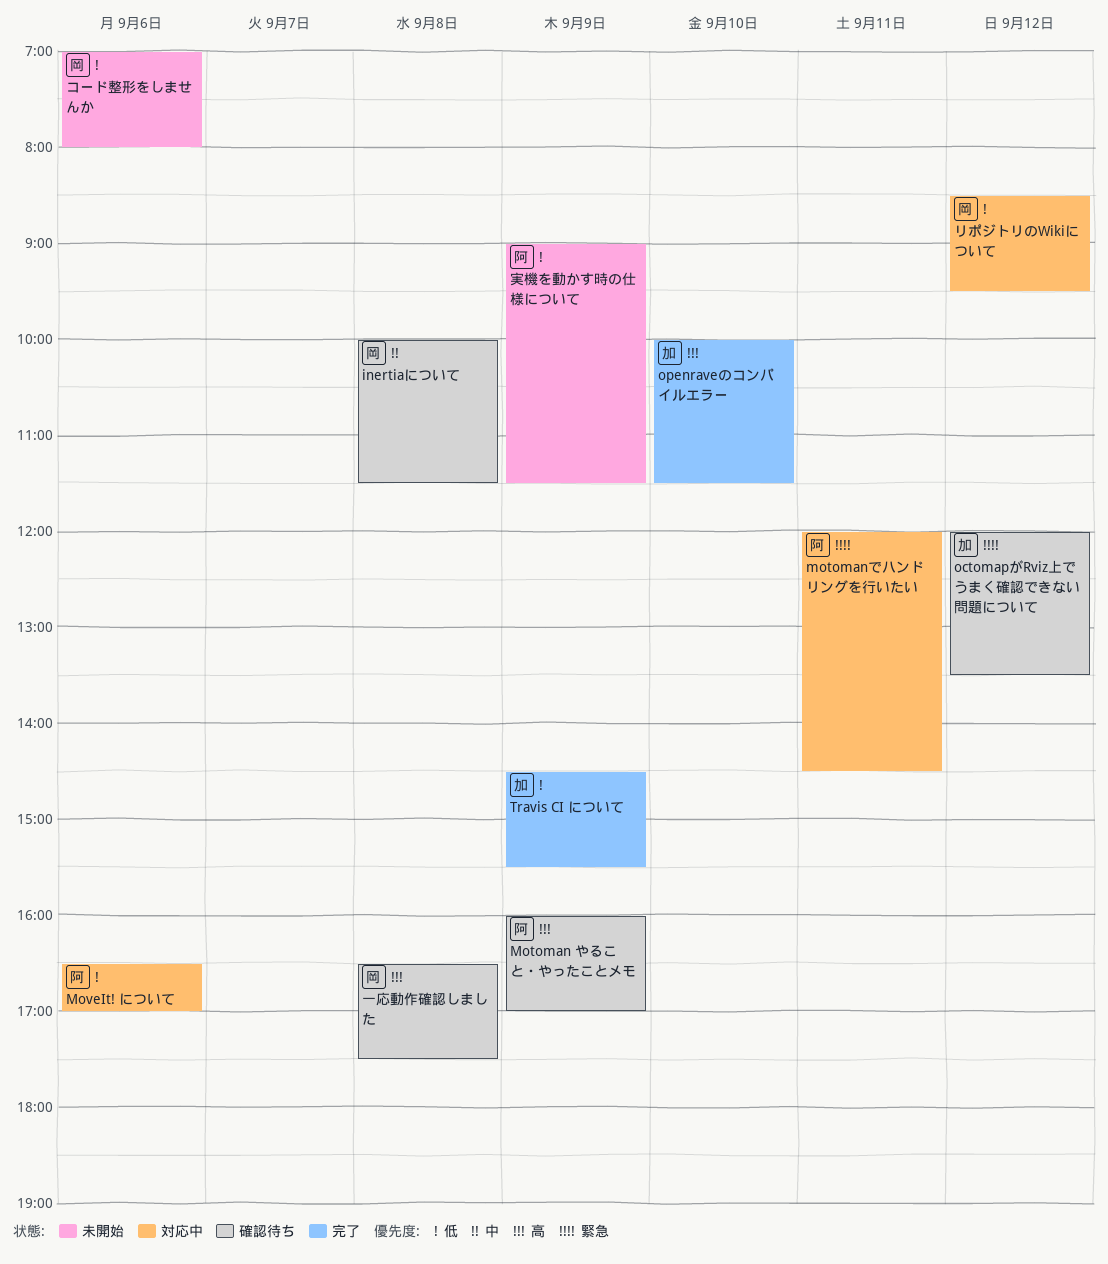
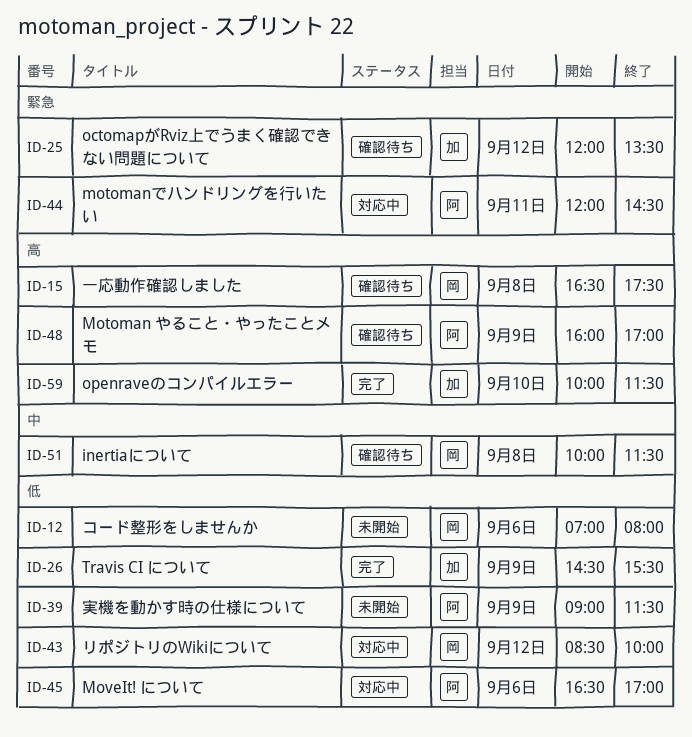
リポジトリのWikiについて, ends: 09:30 -> 10:00

